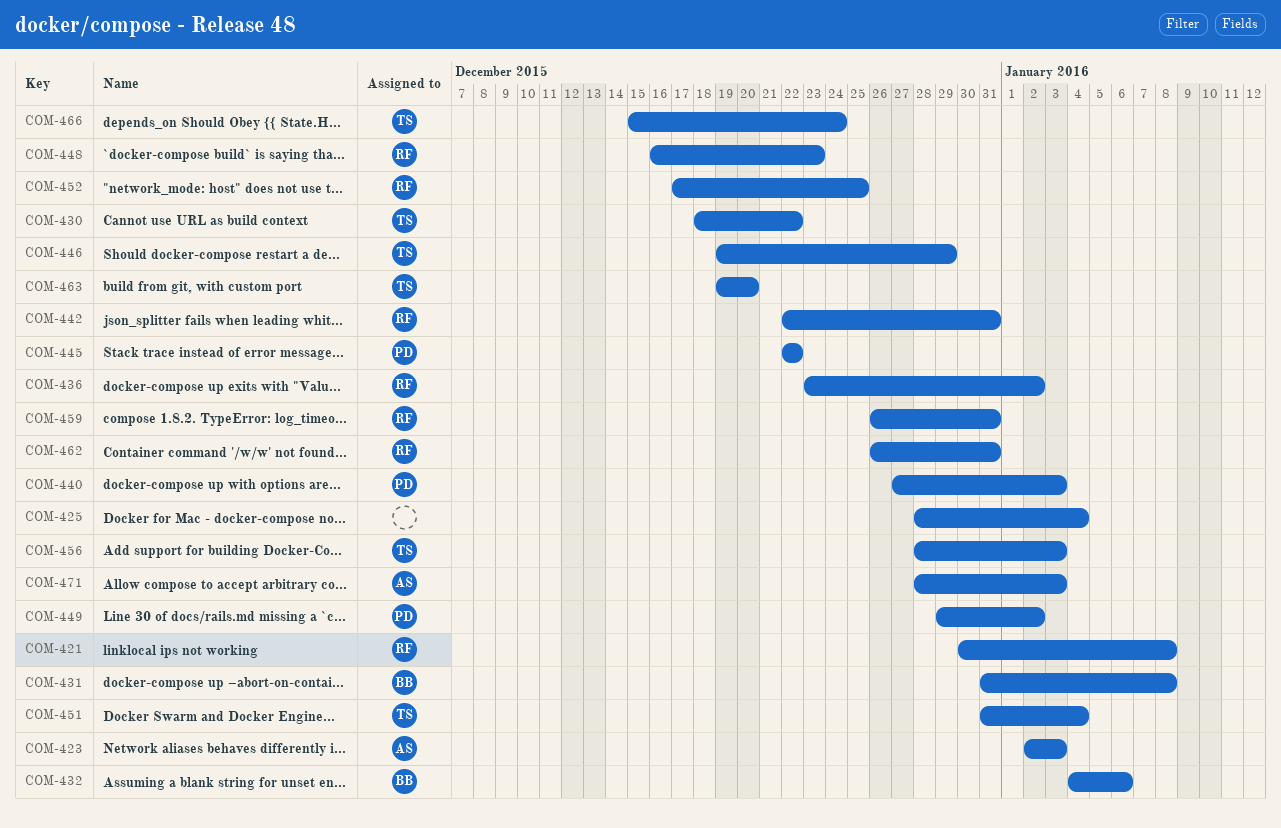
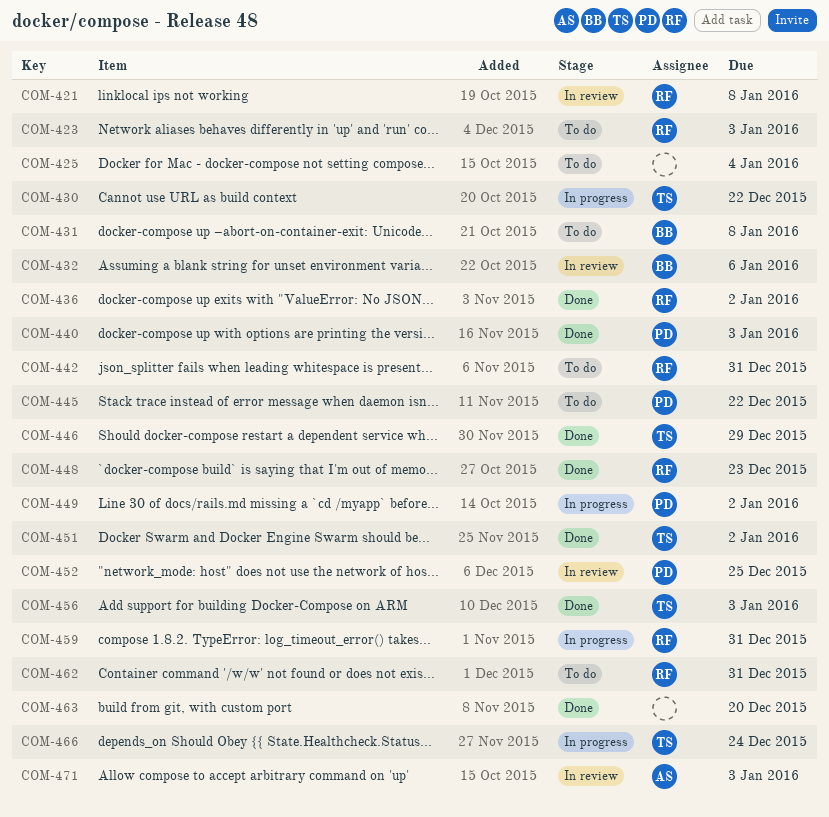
COM-423, owner: AS -> RF
COM-451, due: Jan 4 -> Jan 2
COM-452, owner: RF -> PD
COM-463, owner: TS -> none

